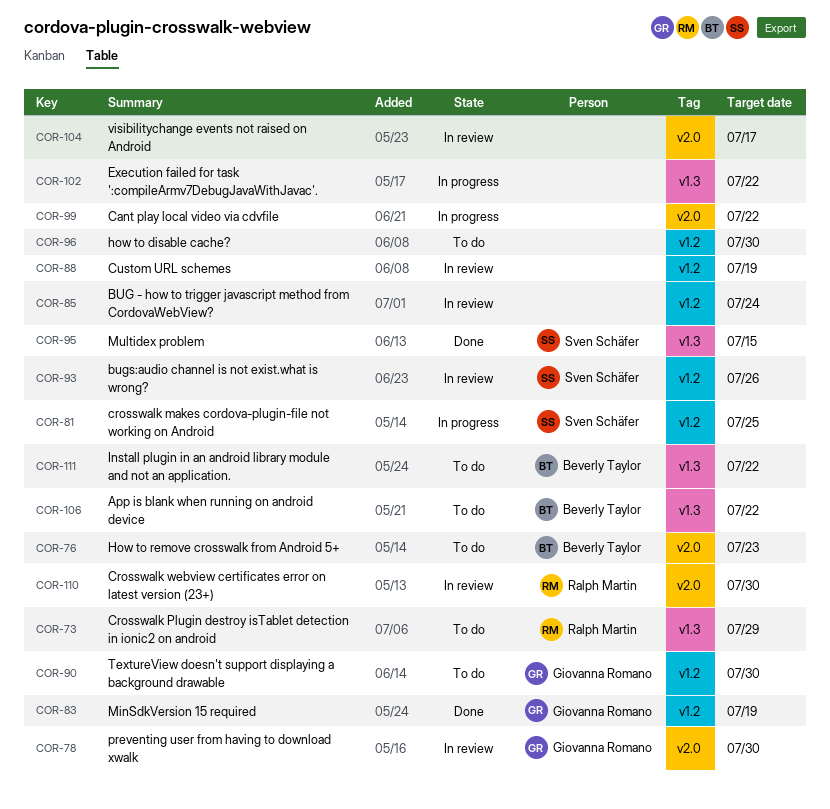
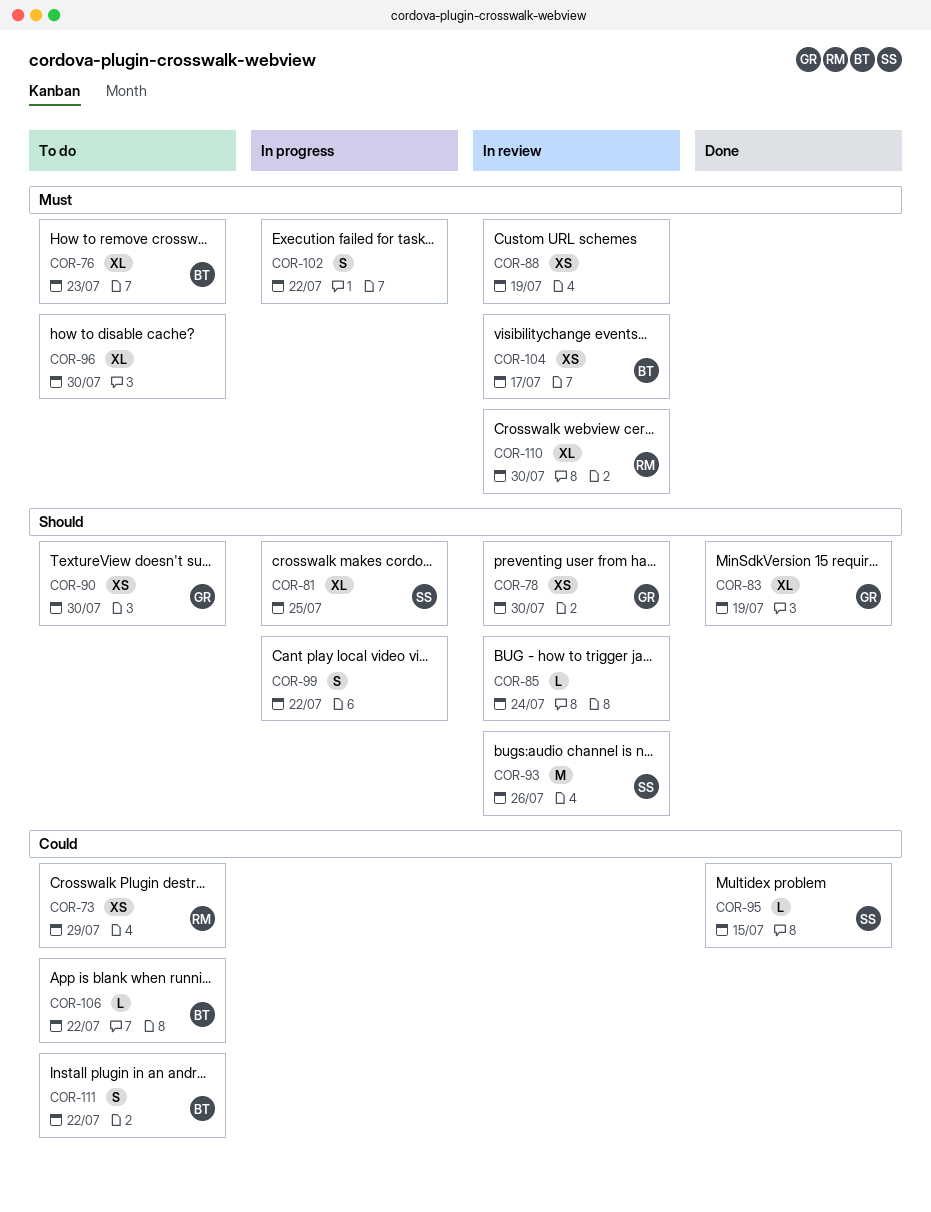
COR-104, owner: none -> Beverly Taylor

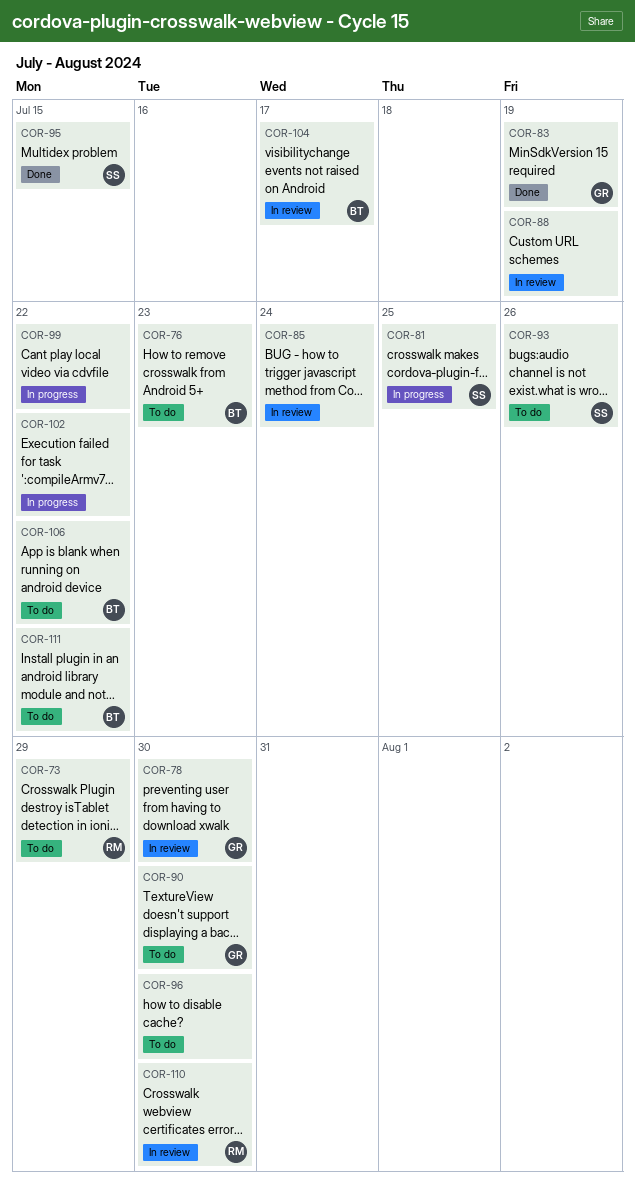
COR-93, status: In review -> To do

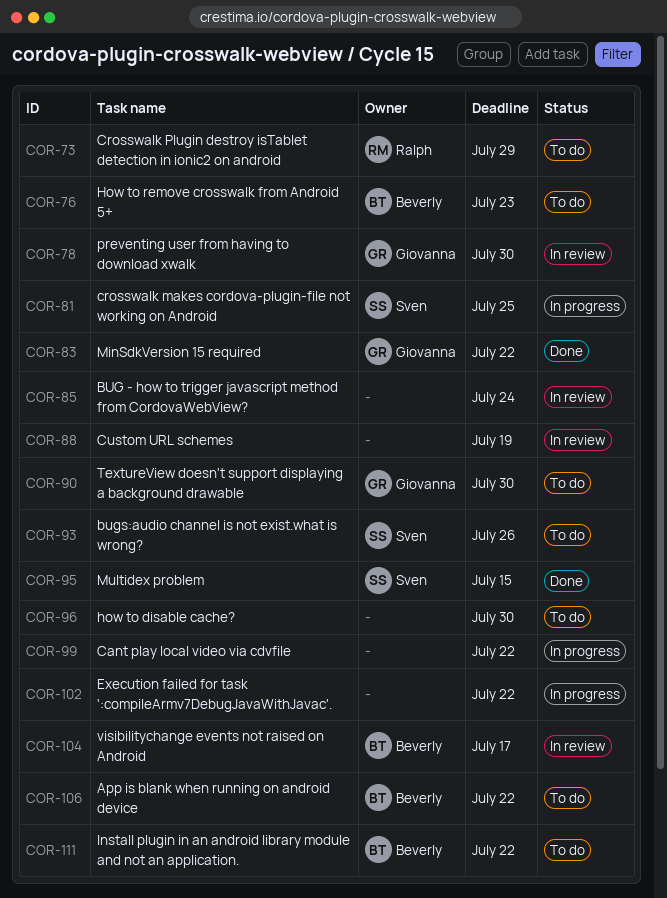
COR-83, due: Jul 19 -> Jul 22
COR-110: present -> none

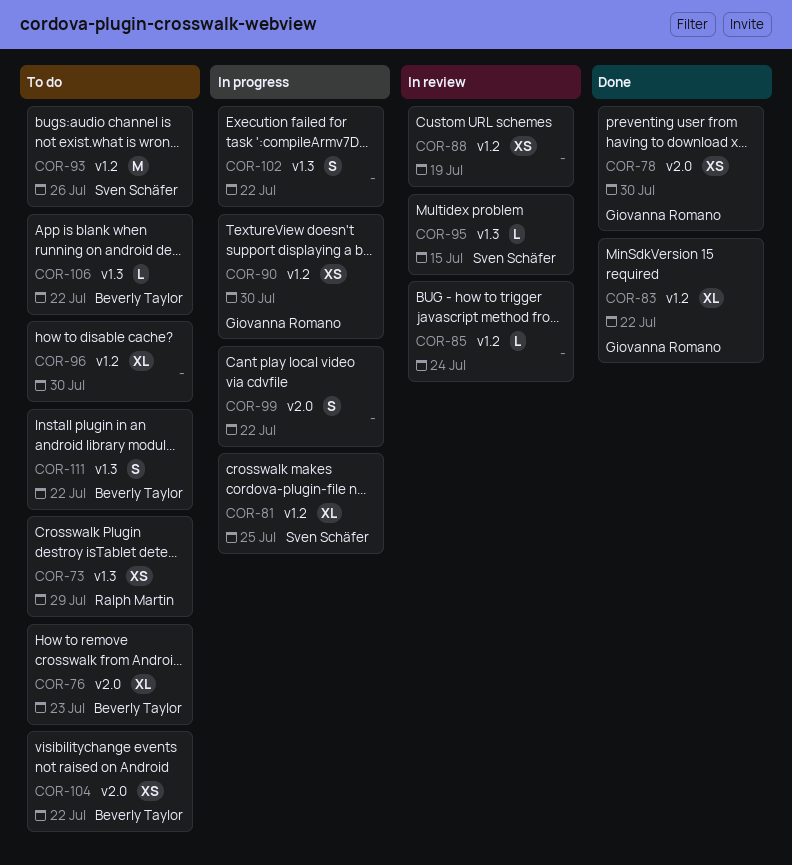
COR-78, status: In review -> Done
COR-90, status: To do -> In progress
COR-95, status: Done -> In review
COR-104, status: In review -> To do
COR-104, due: Jul 17 -> Jul 22

